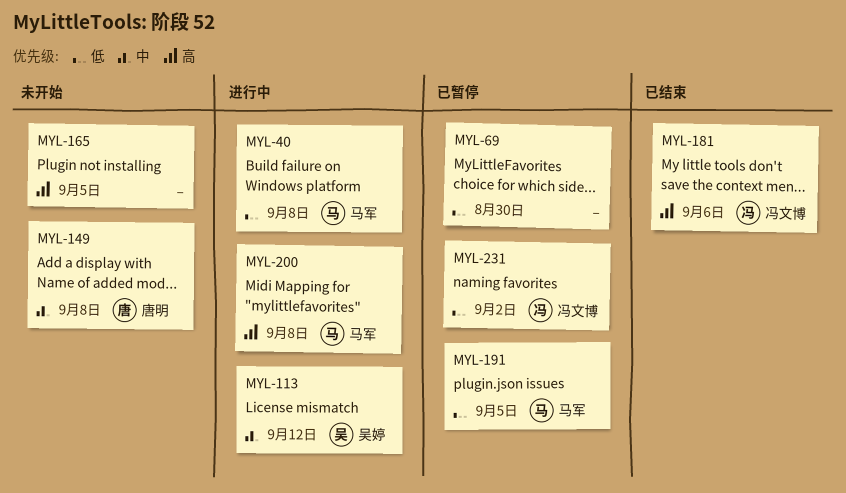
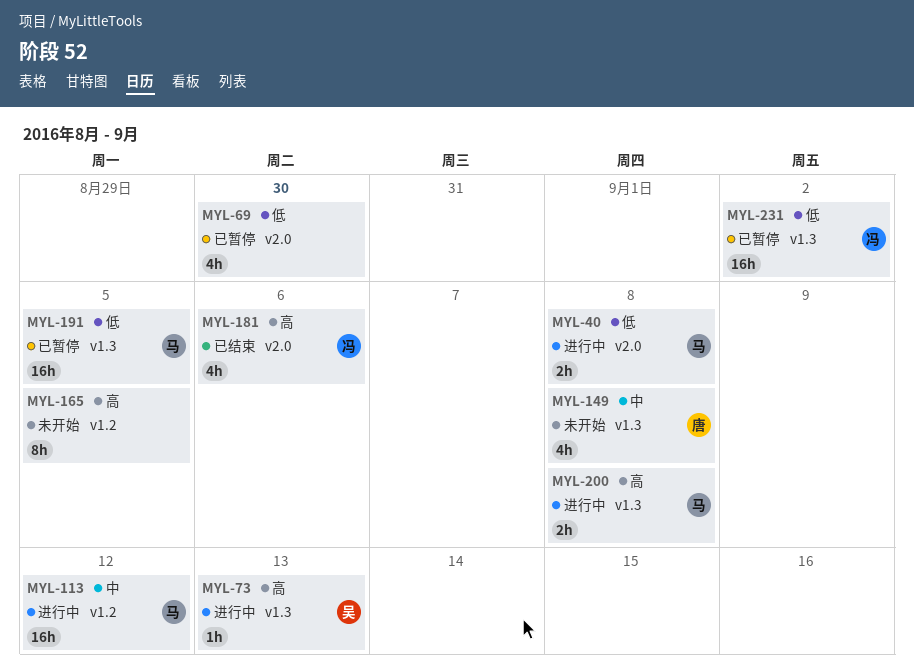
MYL-73: none -> present
MYL-113, owner: 吴婷 -> 马军

